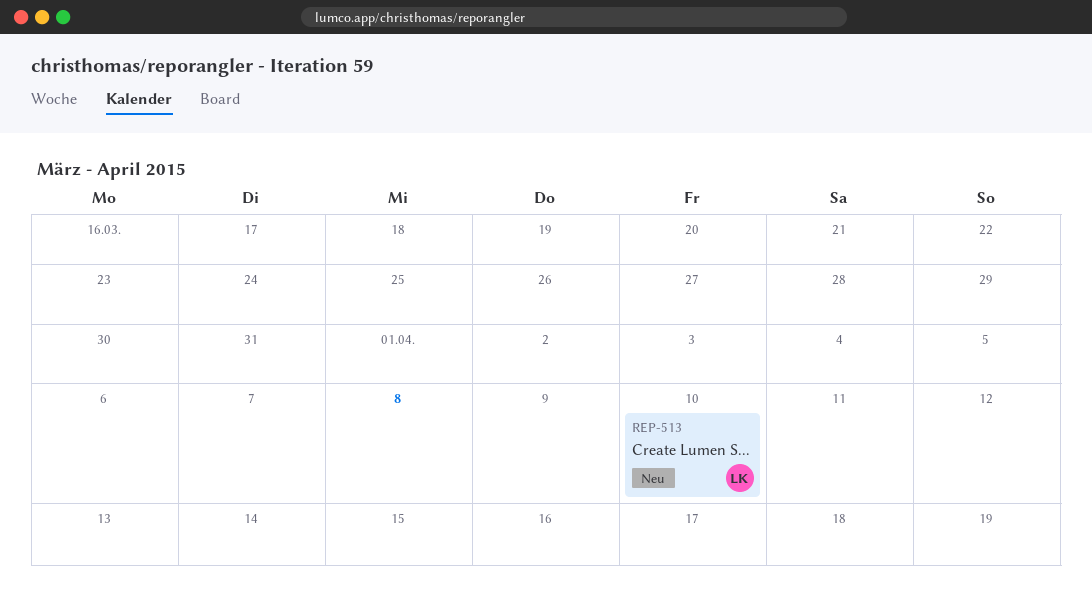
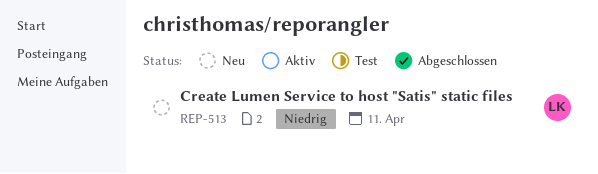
REP-513, due: Apr 10 -> Apr 11

